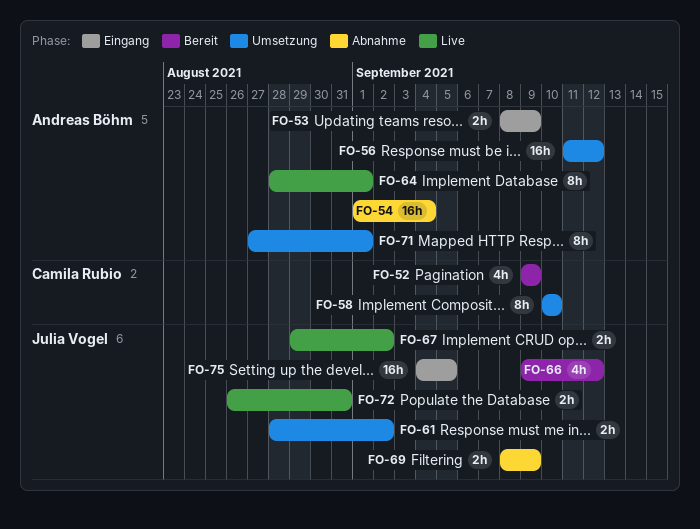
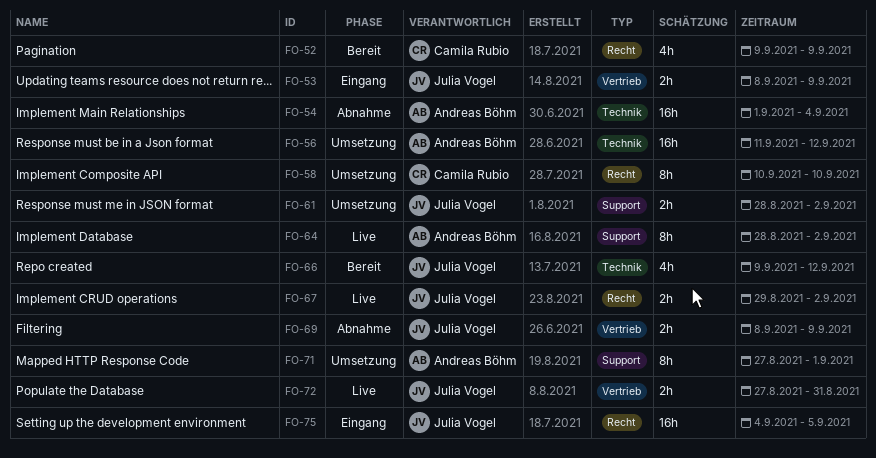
FO-53, owner: Andreas Böhm -> Julia Vogel
FO-64, due: Sep 1 -> Sep 2
FO-72, start: Aug 26 -> Aug 27

